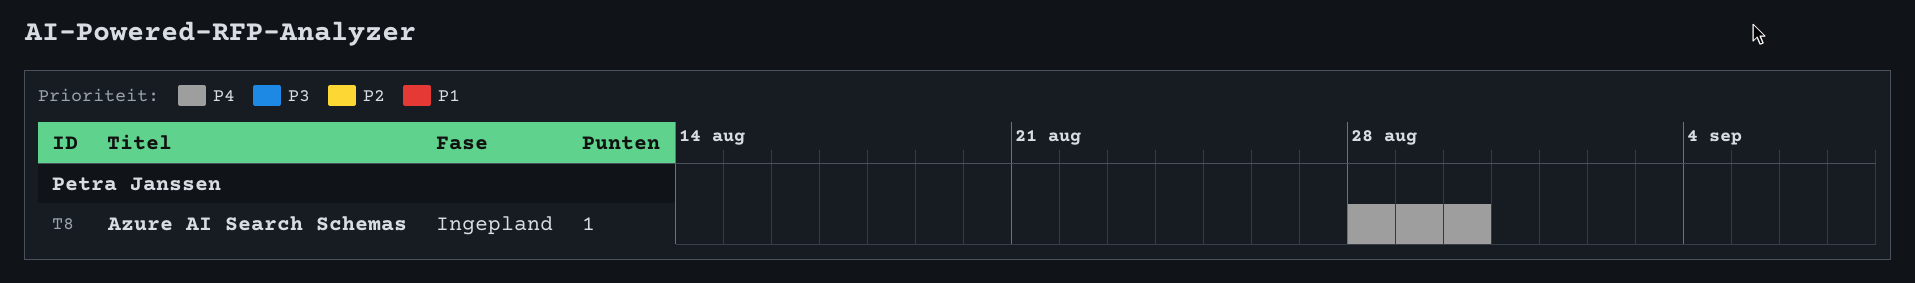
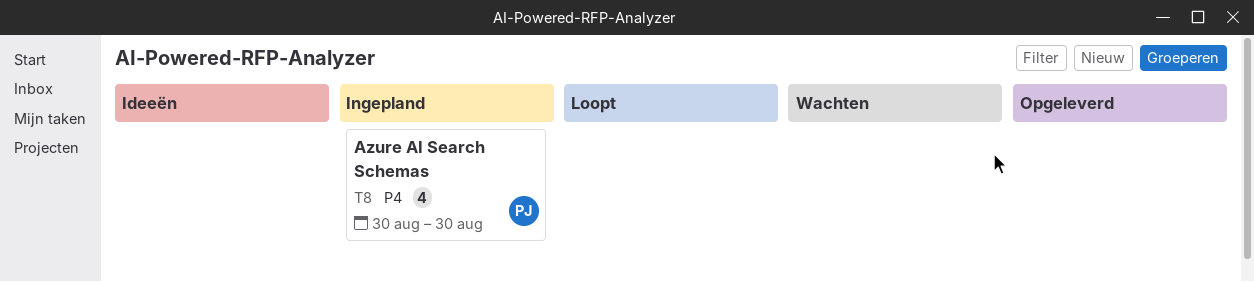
T8, estimate: 1 -> 4
T8, start: Aug 28 -> Aug 30

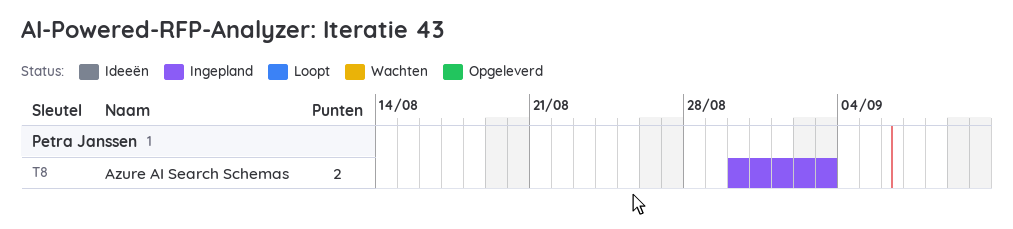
T8, estimate: 4 -> 2
T8, due: Aug 30 -> Sep 3

